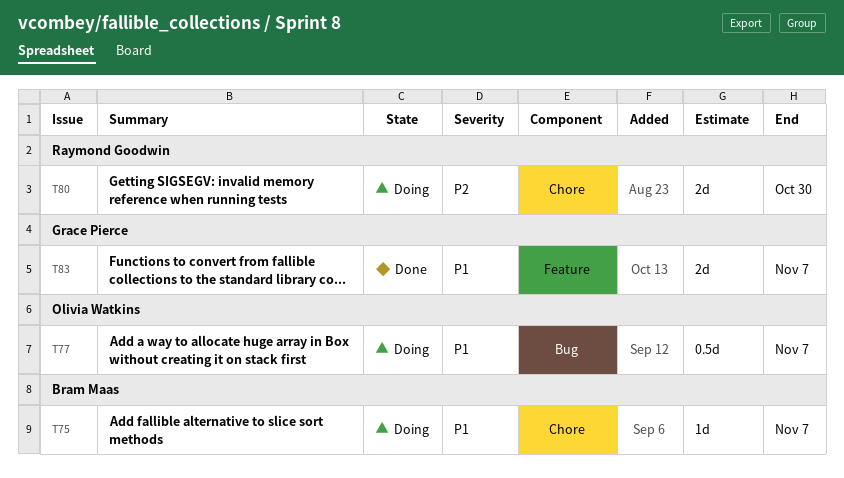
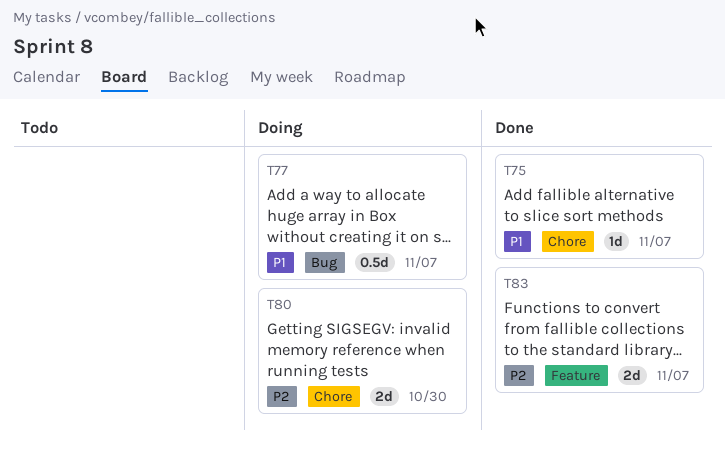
T75, status: Doing -> Done
T83, priority: P1 -> P2

